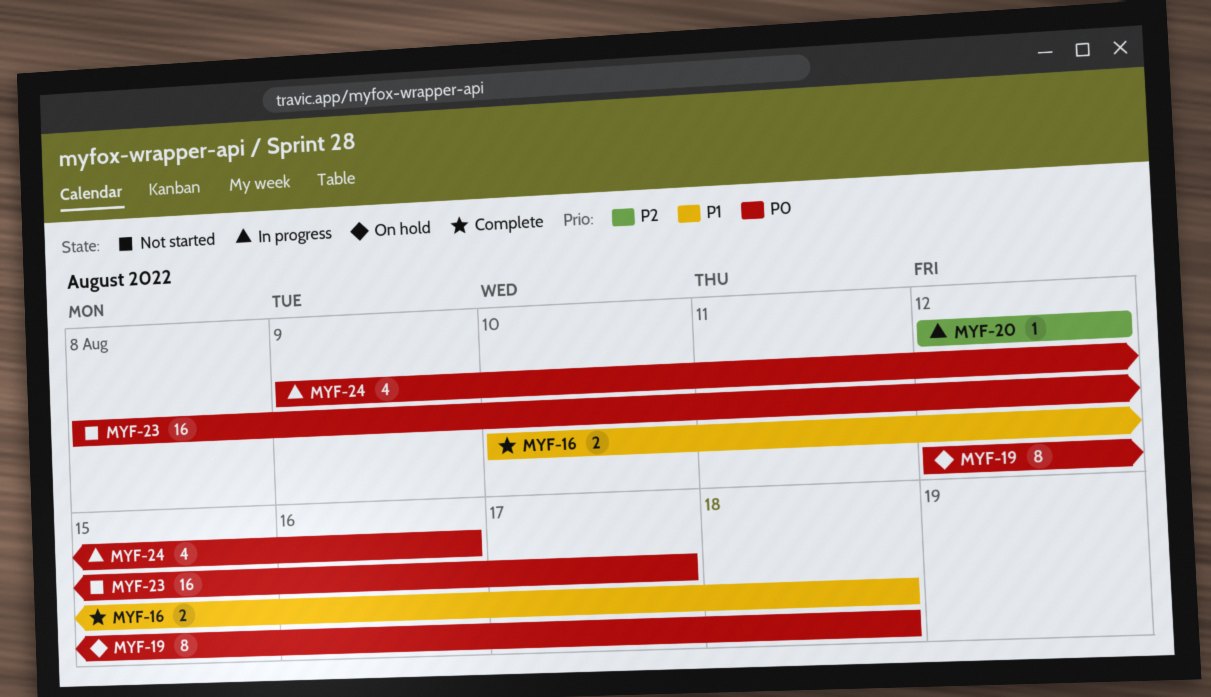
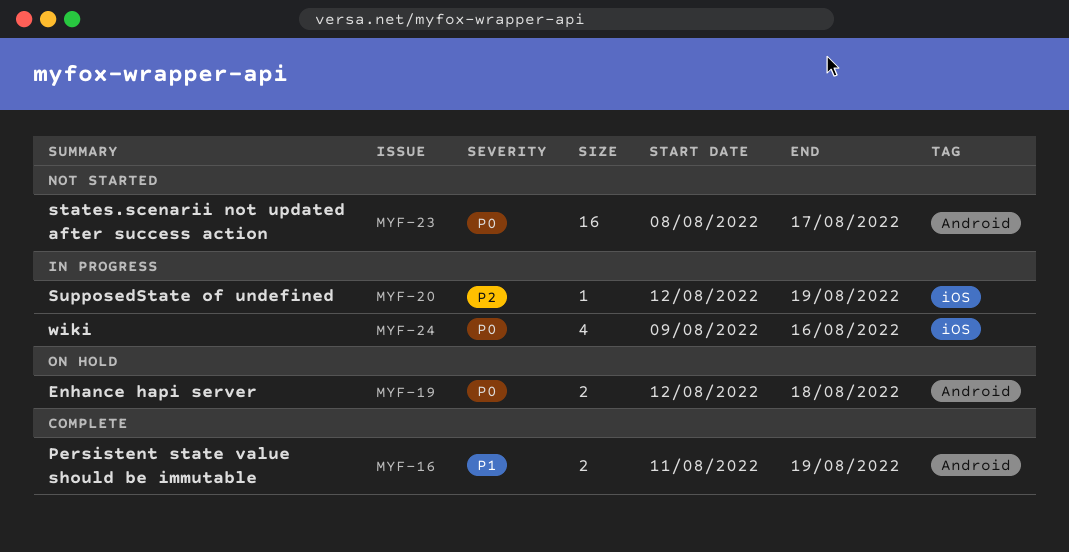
MYF-16, start: Aug 10 -> Aug 11
MYF-16, due: Aug 18 -> Aug 19
MYF-19, estimate: 8 -> 2
MYF-20, due: Aug 12 -> Aug 19

